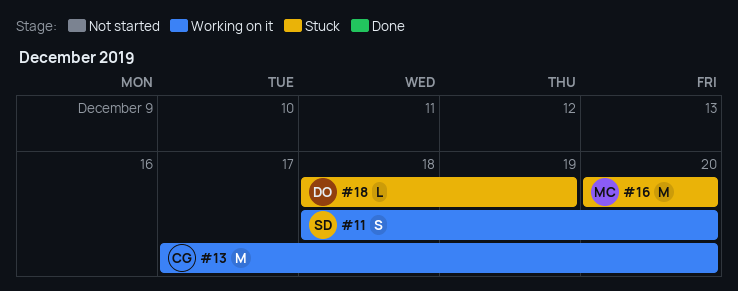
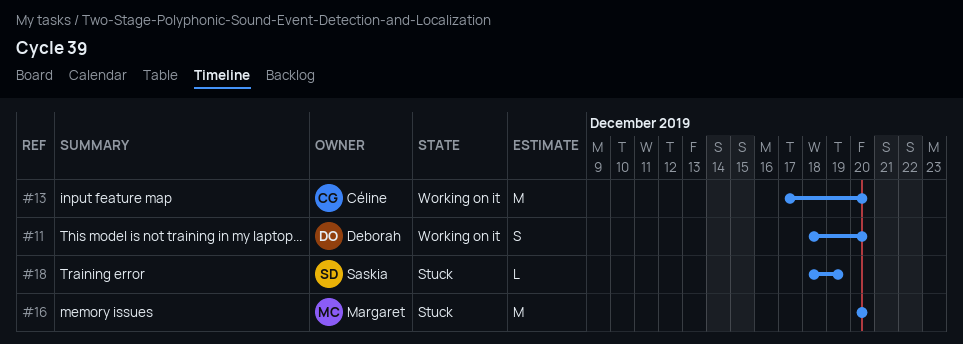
#11, owner: Saskia -> Deborah
#18, owner: Deborah -> Saskia

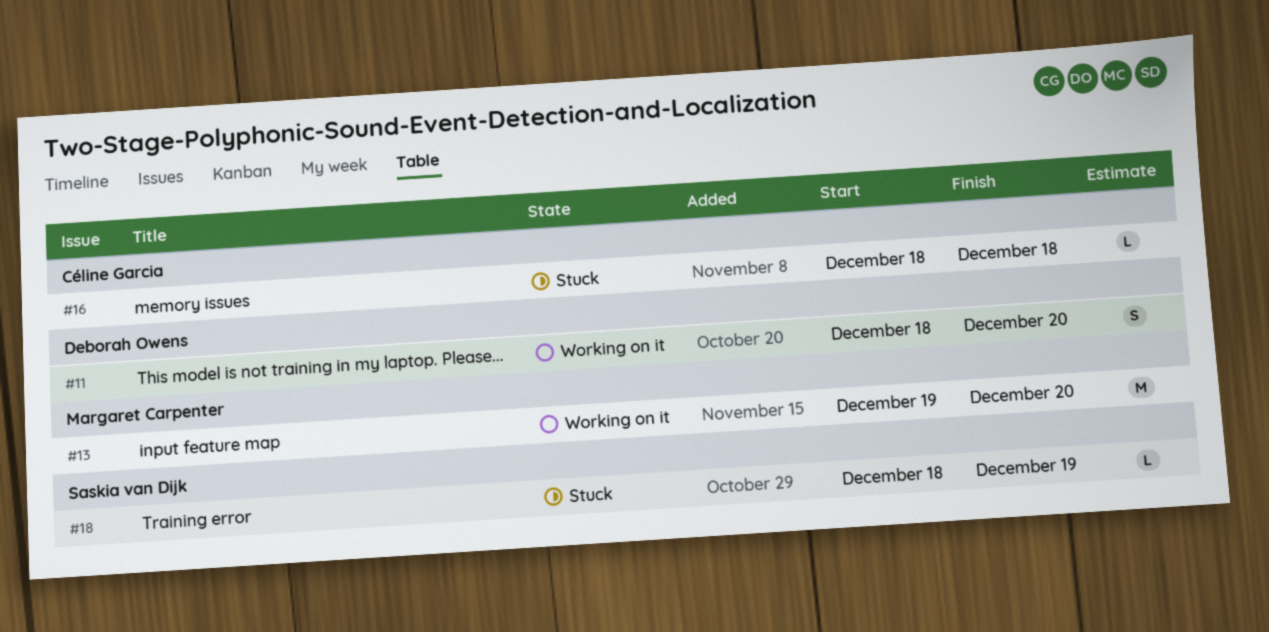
#13, owner: Céline Garcia -> Margaret Carpenter
#13, start: Dec 17 -> Dec 19
#16, owner: Margaret Carpenter -> Céline Garcia
#16, estimate: M -> L
#16, start: Dec 20 -> Dec 18
#16, due: Dec 20 -> Dec 18

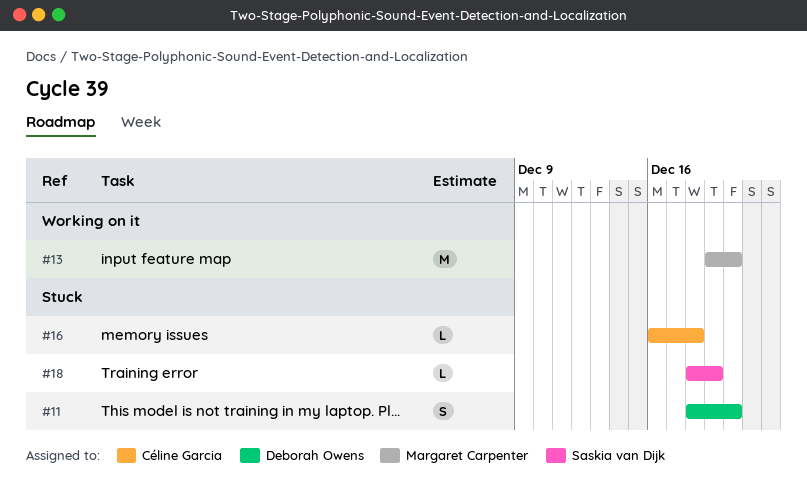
#11, status: Working on it -> Stuck
#16, start: Dec 18 -> Dec 16

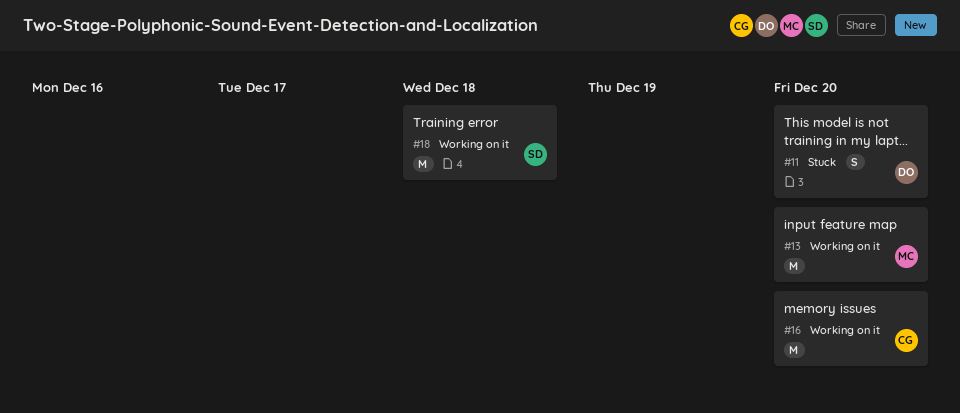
#16, status: Stuck -> Working on it
#16, estimate: L -> M
#16, due: Dec 18 -> Dec 20
#18, status: Stuck -> Working on it
#18, estimate: L -> M
#18, due: Dec 19 -> Dec 18

